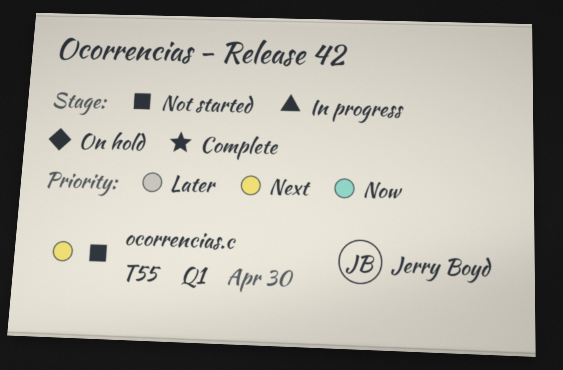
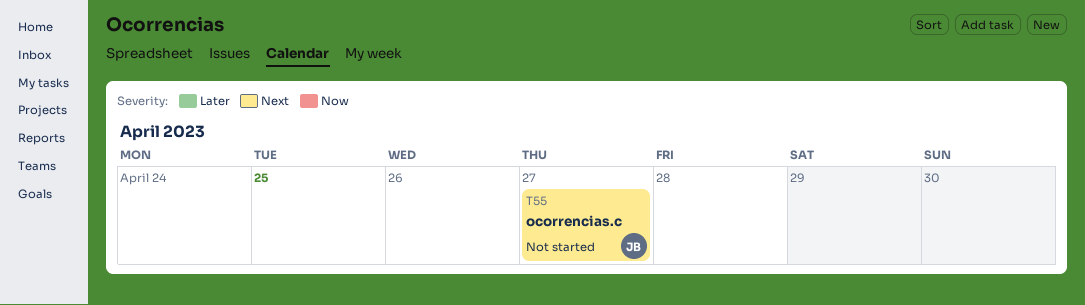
T55, due: Apr 30 -> Apr 27

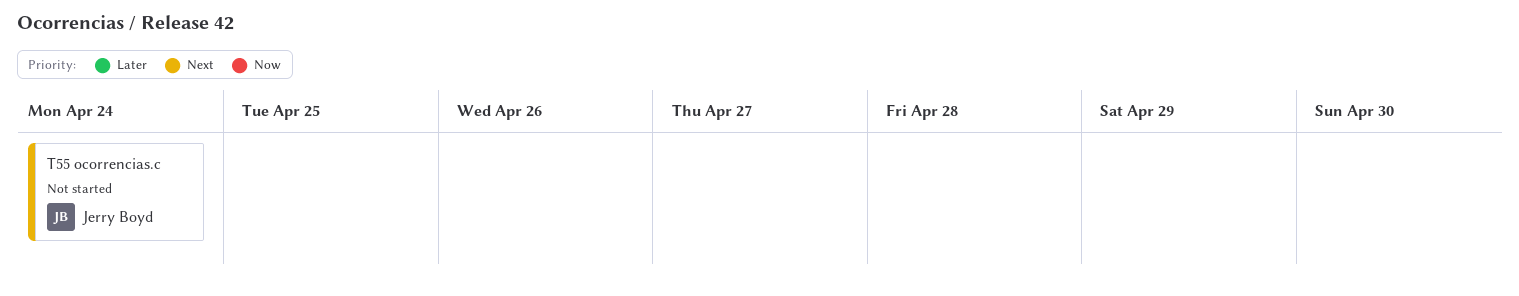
T55, due: Apr 27 -> Apr 24

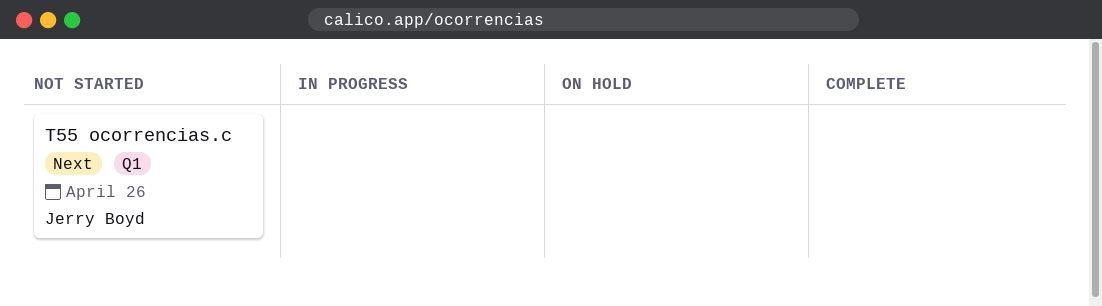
T55, due: Apr 24 -> Apr 26

